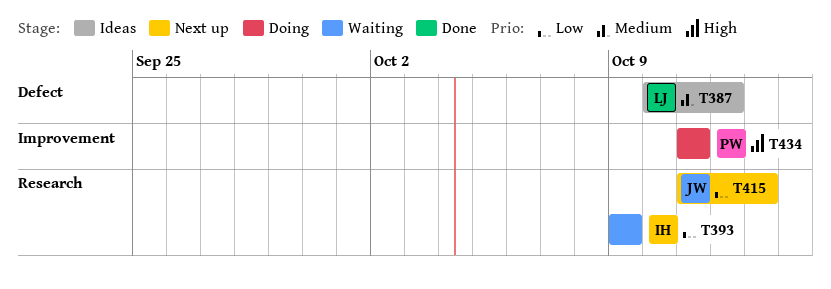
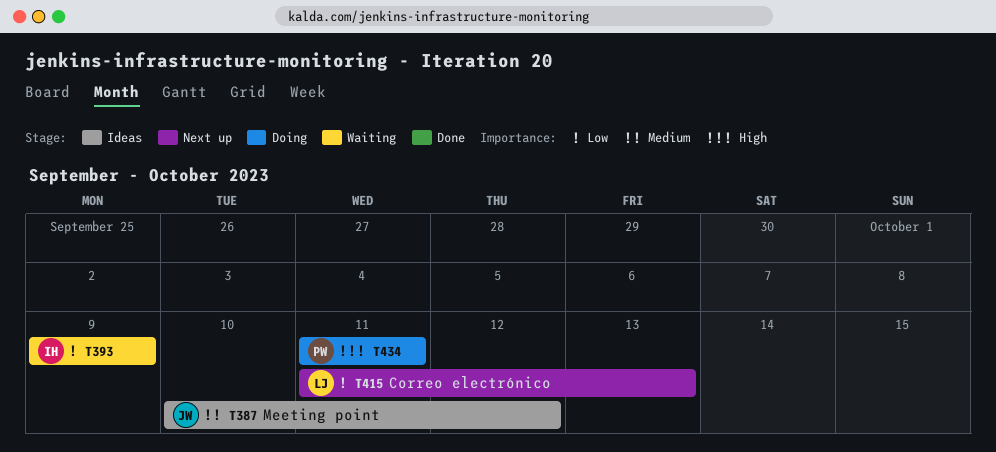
T387, owner: LJ -> JW
T415, owner: JW -> LJ

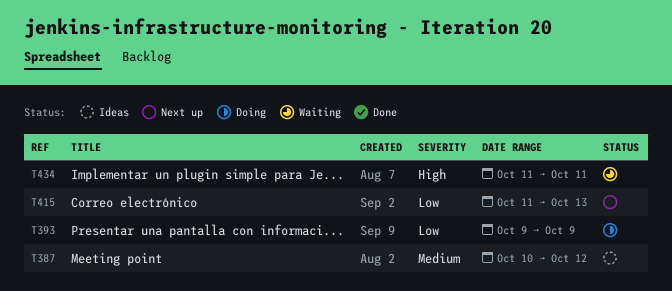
T393, status: Waiting -> Doing
T434, status: Doing -> Waiting

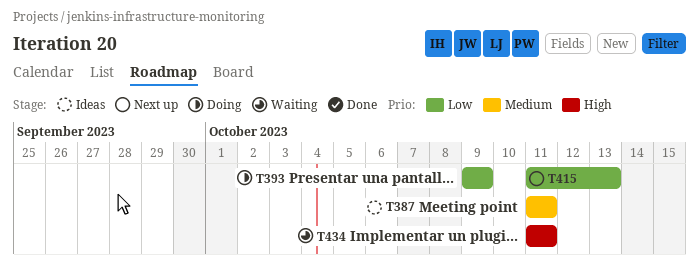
T387, start: Oct 10 -> Oct 11
T387, due: Oct 12 -> Oct 11

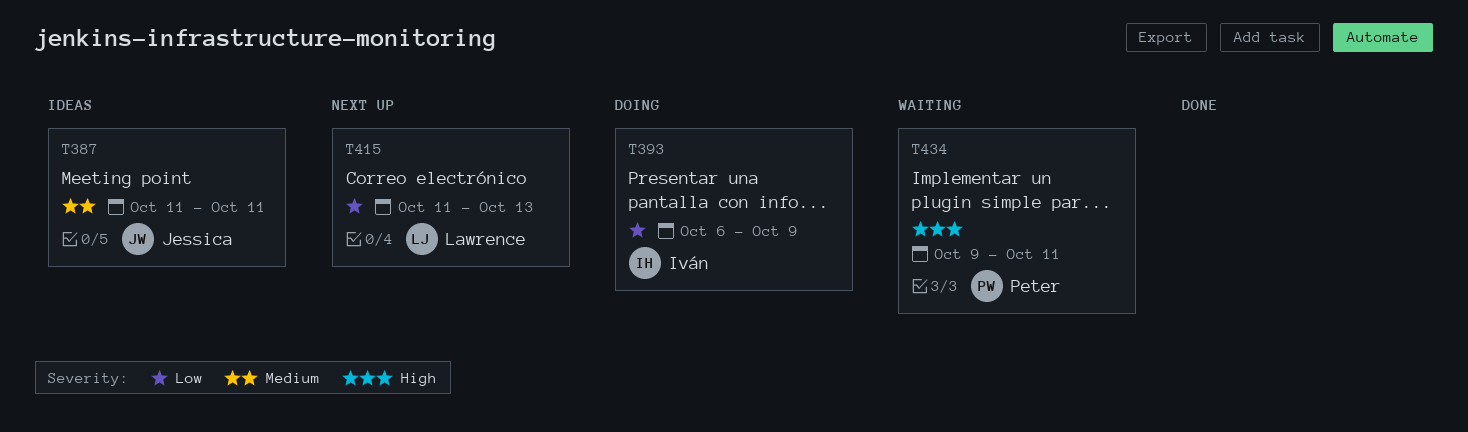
T393, start: Oct 9 -> Oct 6
T434, start: Oct 11 -> Oct 9

